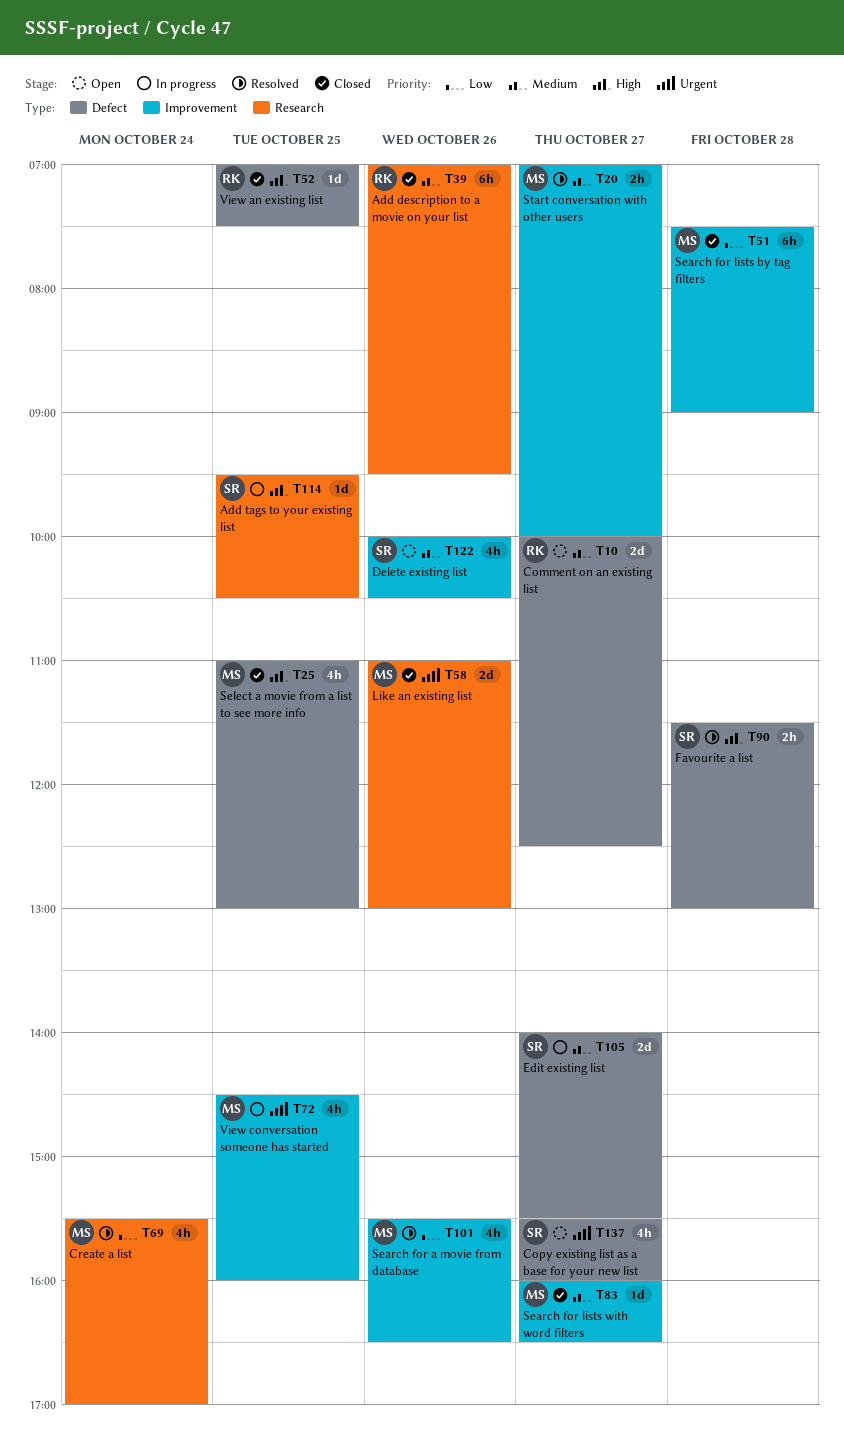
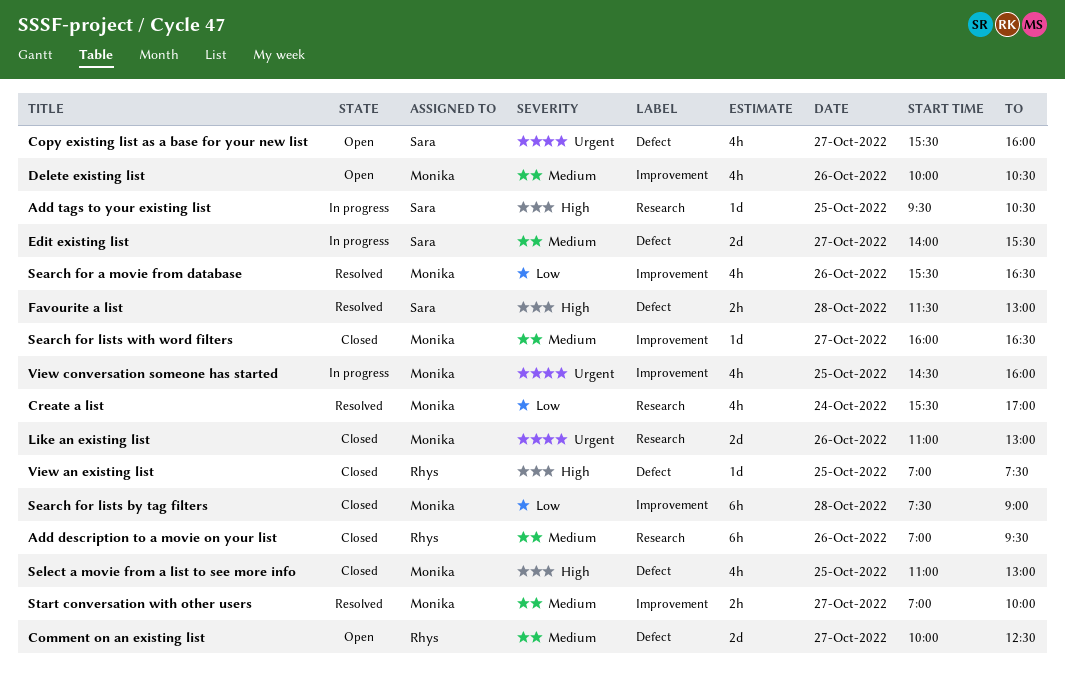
Delete existing list, owner: Sara -> Monika

